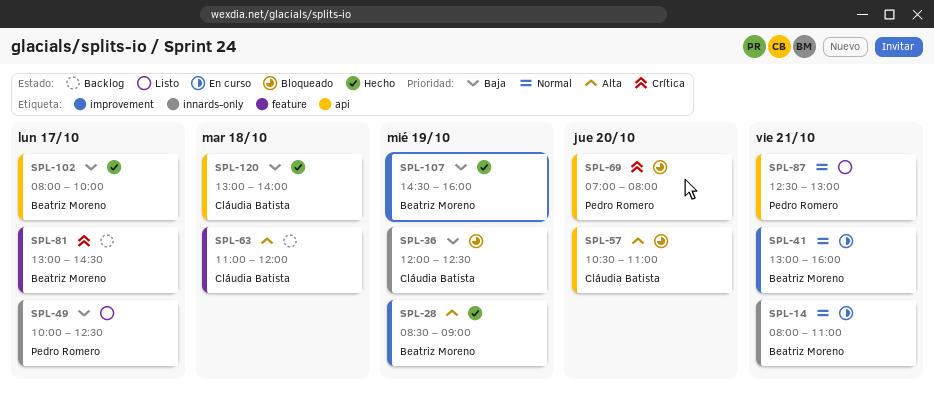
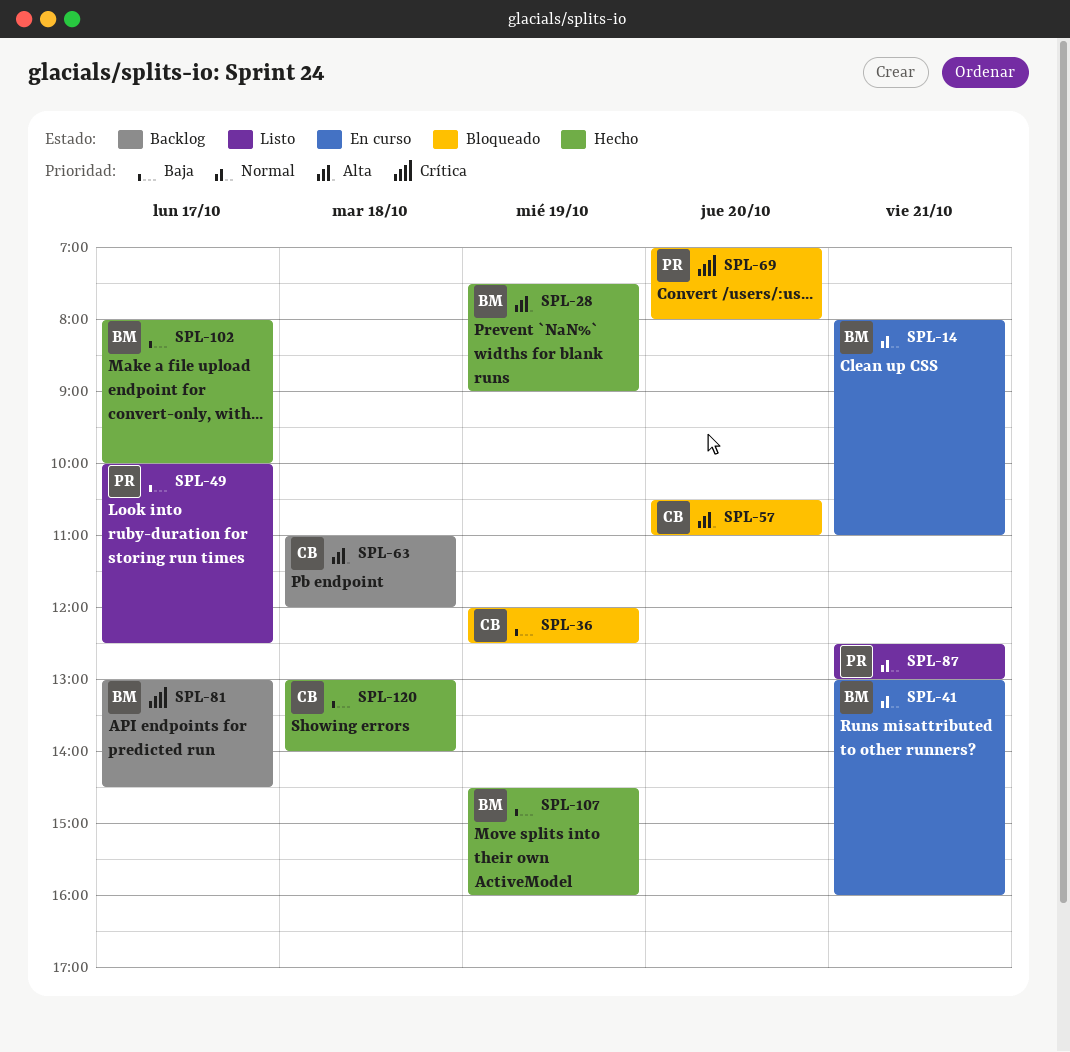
SPL-28, begins: 08:30 -> 07:30

